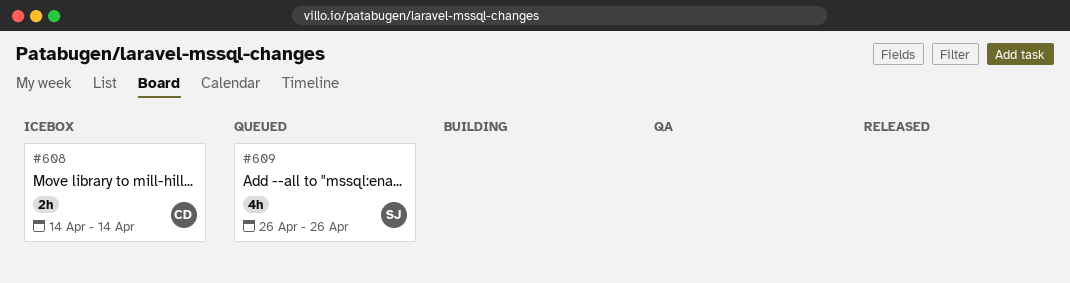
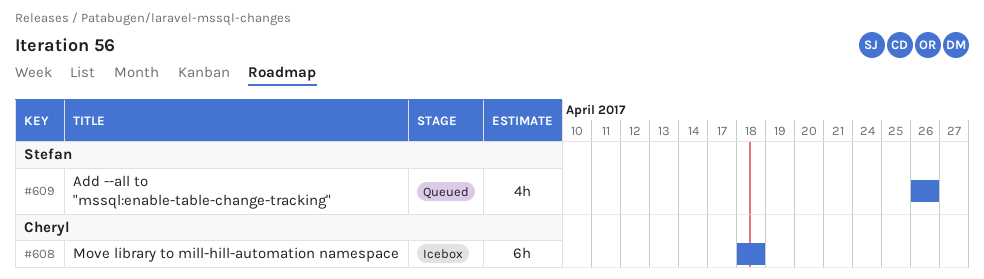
#608, estimate: 2h -> 6h
#608, start: Apr 14 -> Apr 18
#608, due: Apr 14 -> Apr 18

